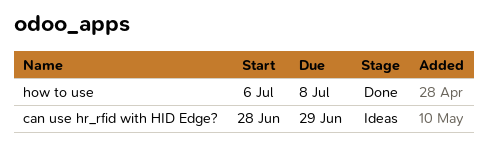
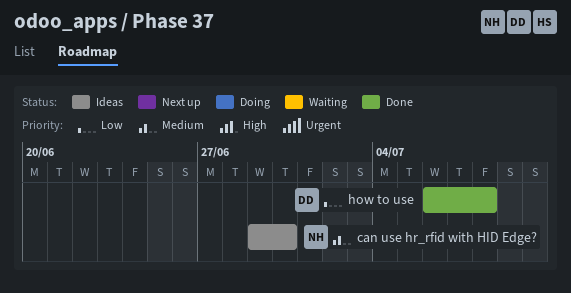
can use hr_rfid with HID Edge?, start: Jun 28 -> Jun 29
can use hr_rfid with HID Edge?, due: Jun 29 -> Jun 30

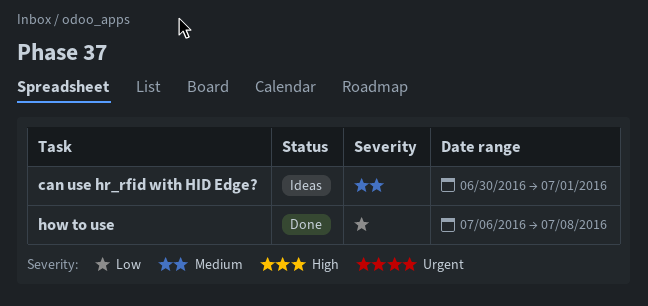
can use hr_rfid with HID Edge?, start: Jun 29 -> Jun 30
can use hr_rfid with HID Edge?, due: Jun 30 -> Jul 1

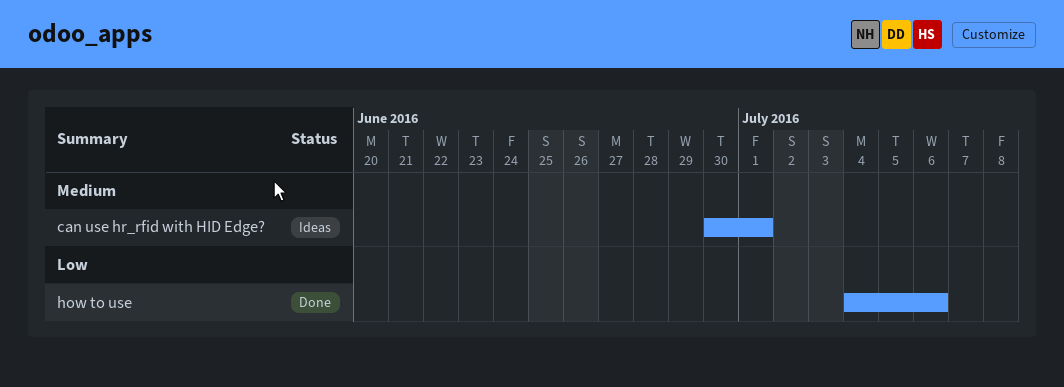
how to use, start: Jul 6 -> Jul 4
how to use, due: Jul 8 -> Jul 6

